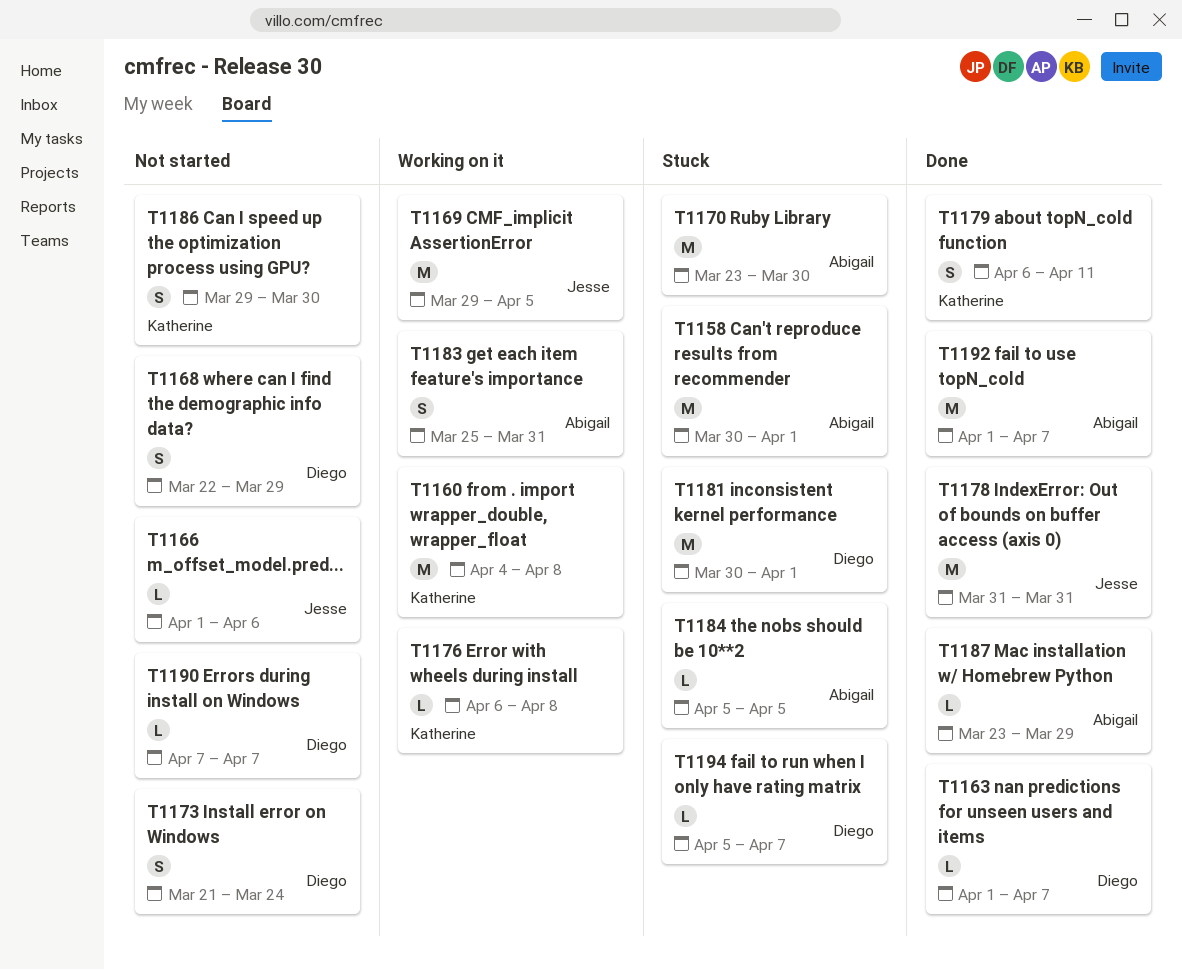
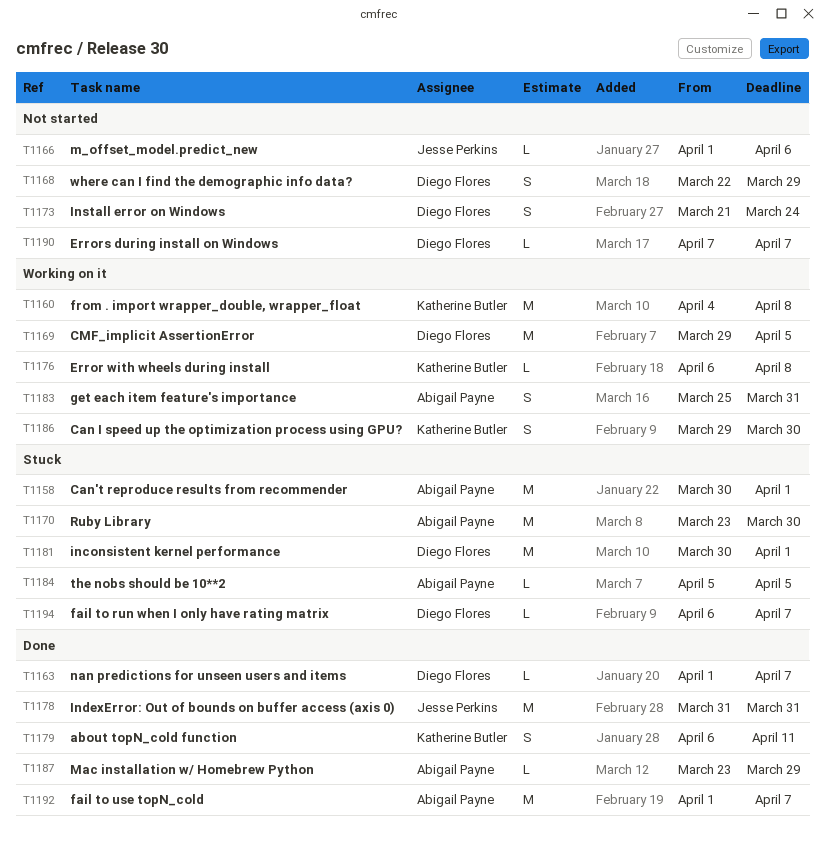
T1169, owner: Jesse Perkins -> Diego Flores
T1186, status: Not started -> Working on it
T1194, start: Apr 5 -> Apr 6

